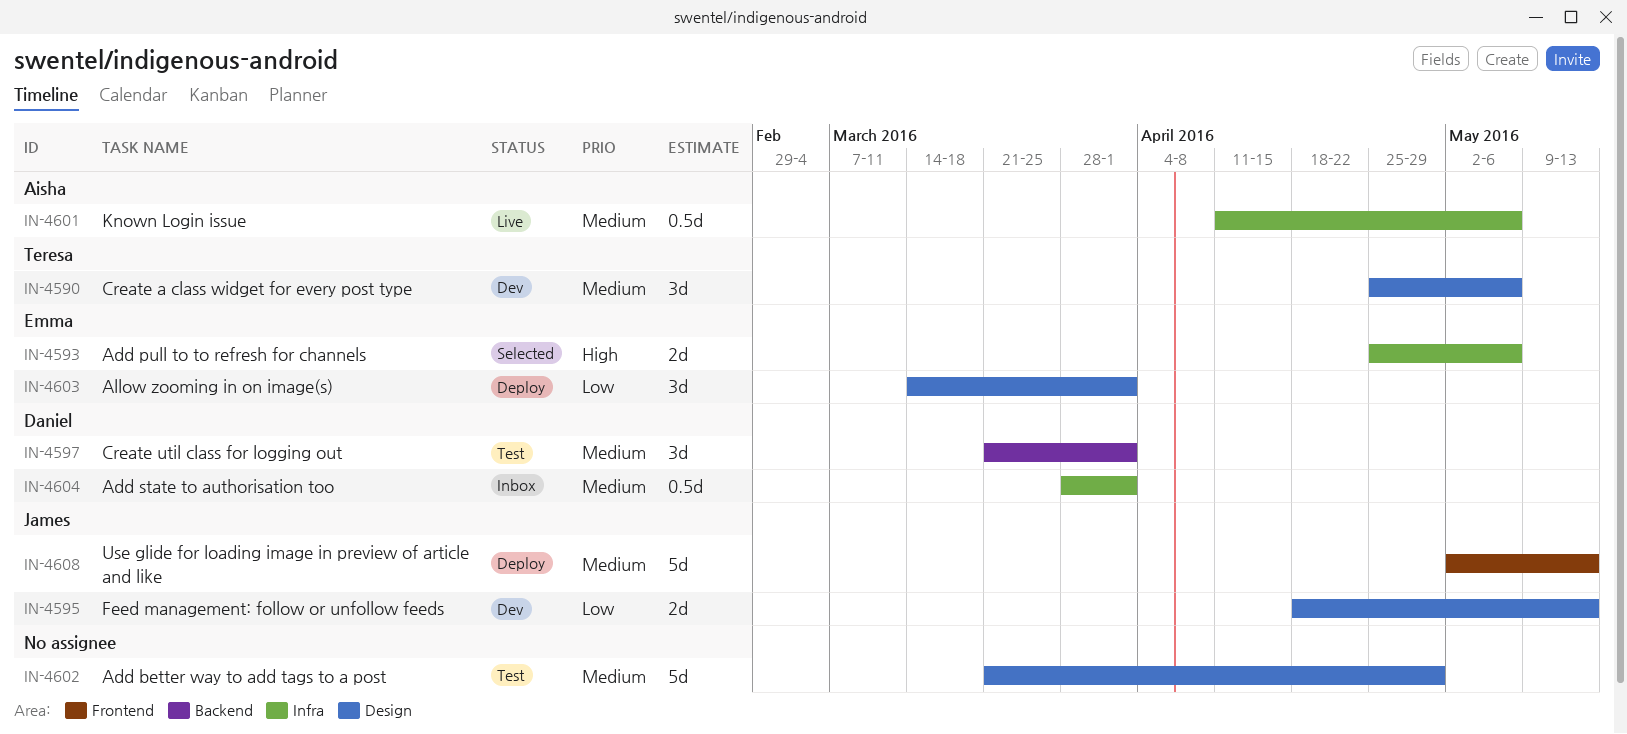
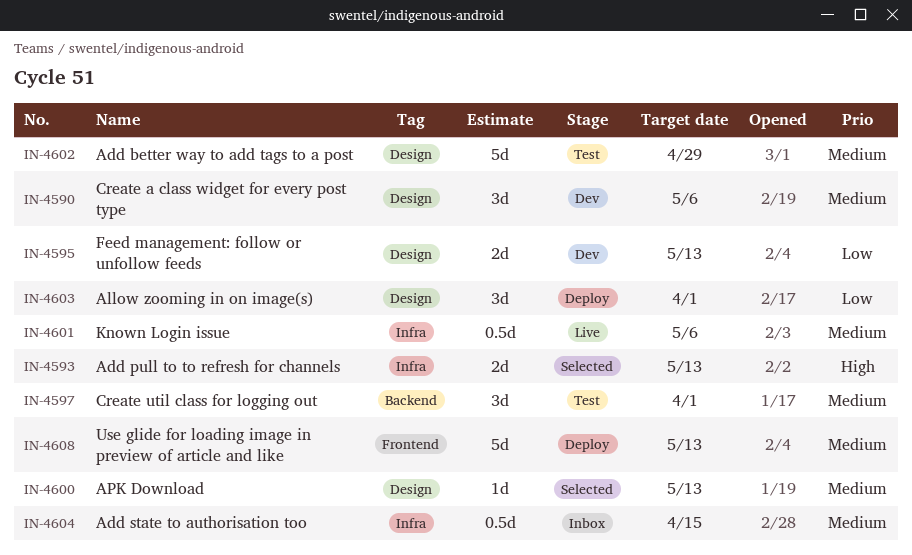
IN-4593, due: May 6 -> May 13
IN-4600: none -> present
IN-4604, due: Apr 1 -> Apr 15

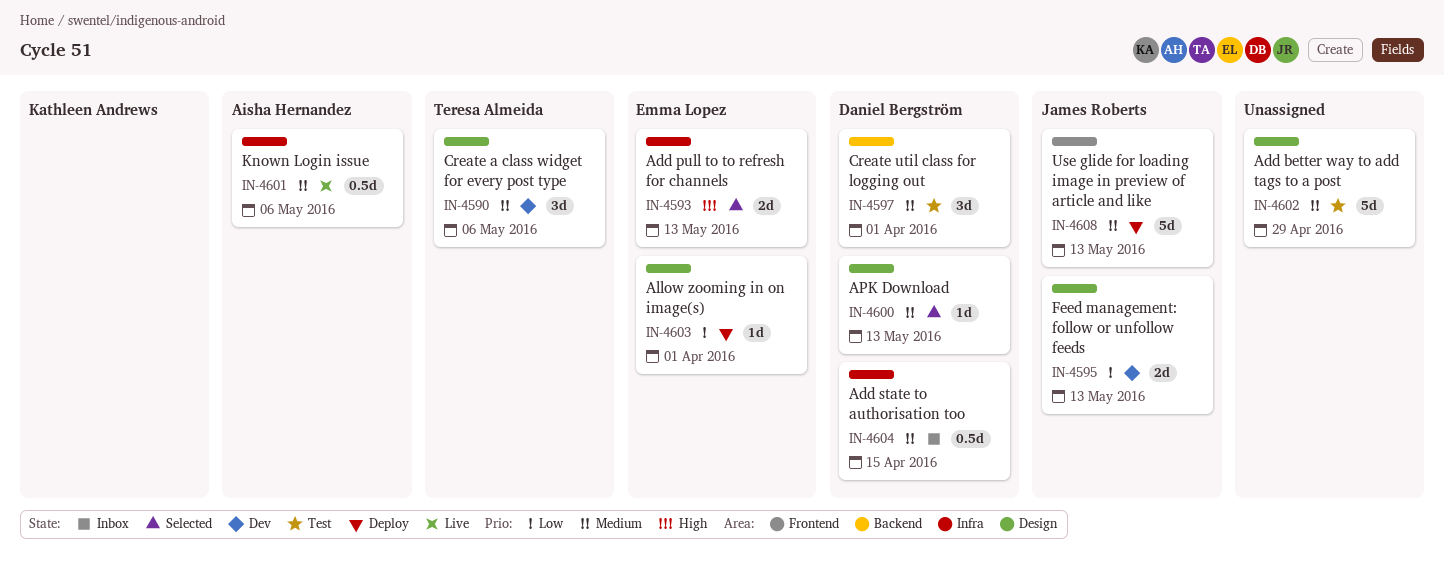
IN-4603, estimate: 3d -> 1d

